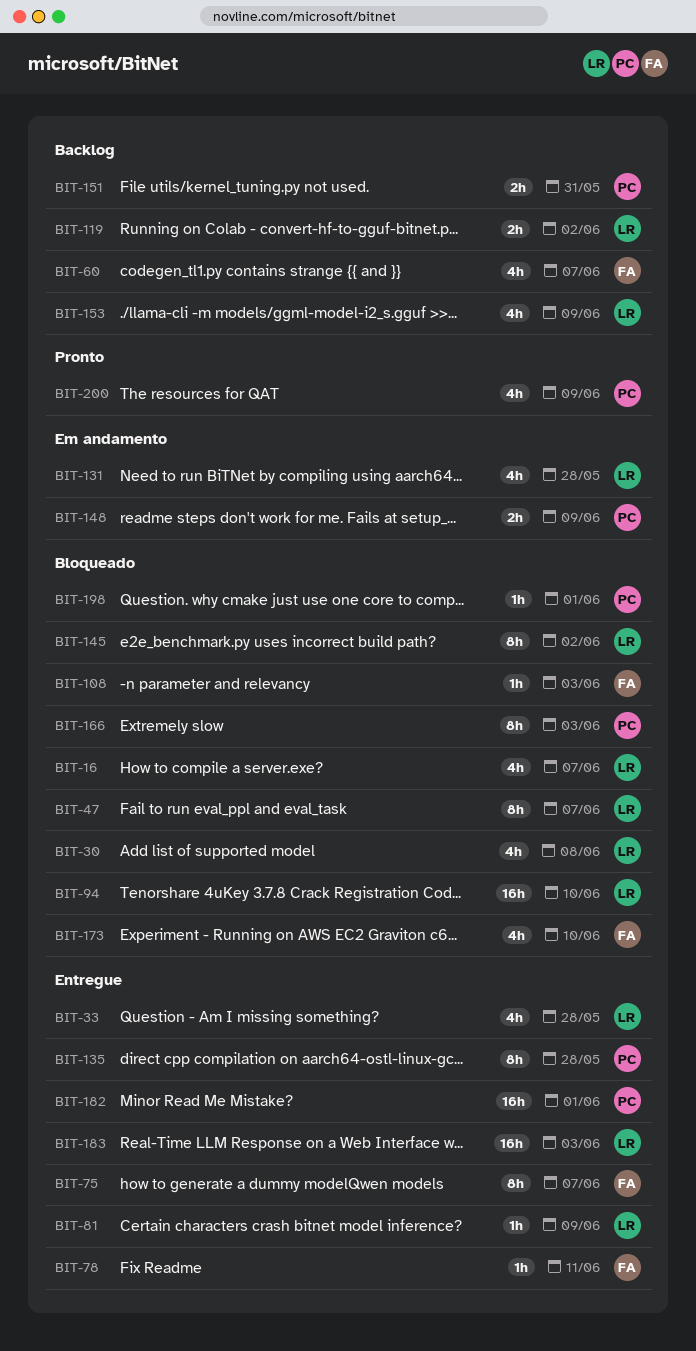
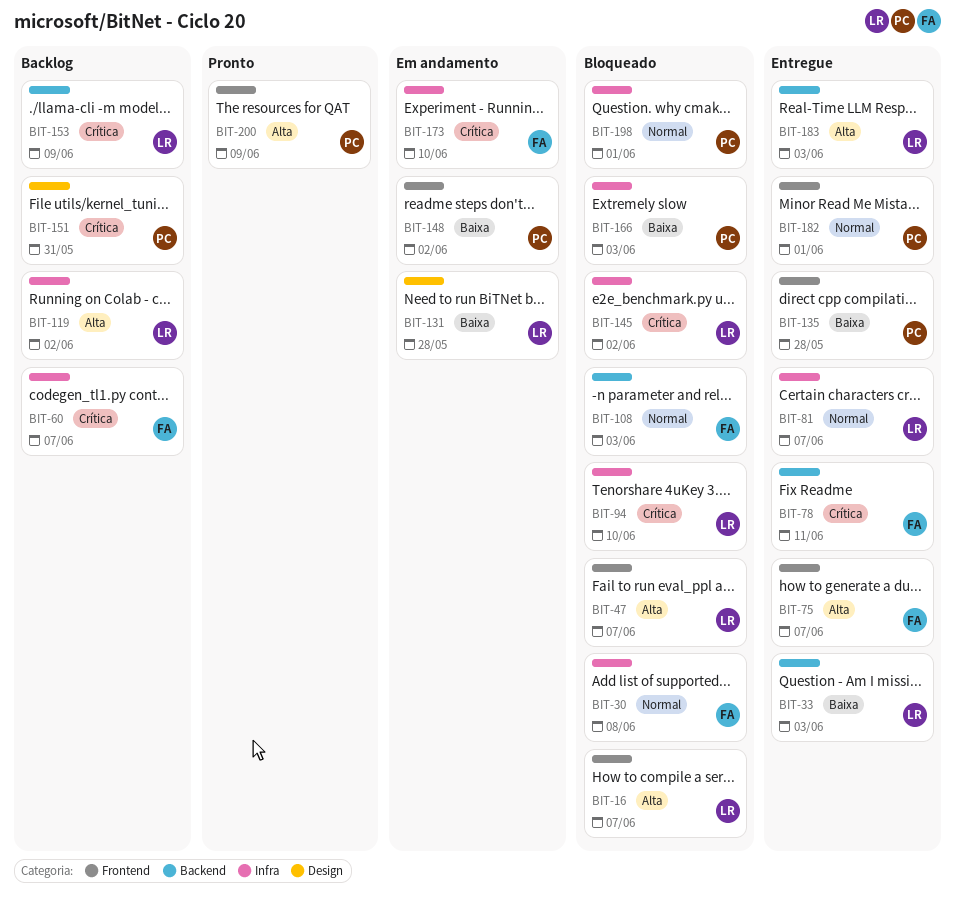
BIT-30, owner: LR -> FA
BIT-33, due: May 28 -> Jun 3
BIT-81, due: Jun 9 -> Jun 7
BIT-148, due: Jun 9 -> Jun 2
BIT-173, status: Bloqueado -> Em andamento

